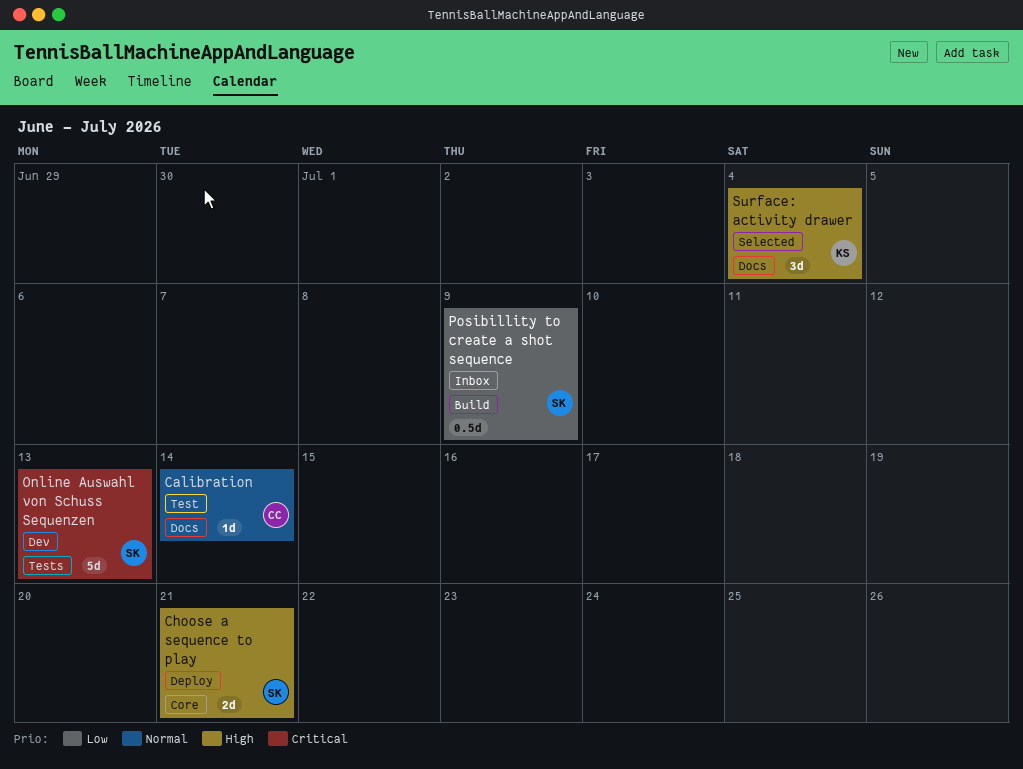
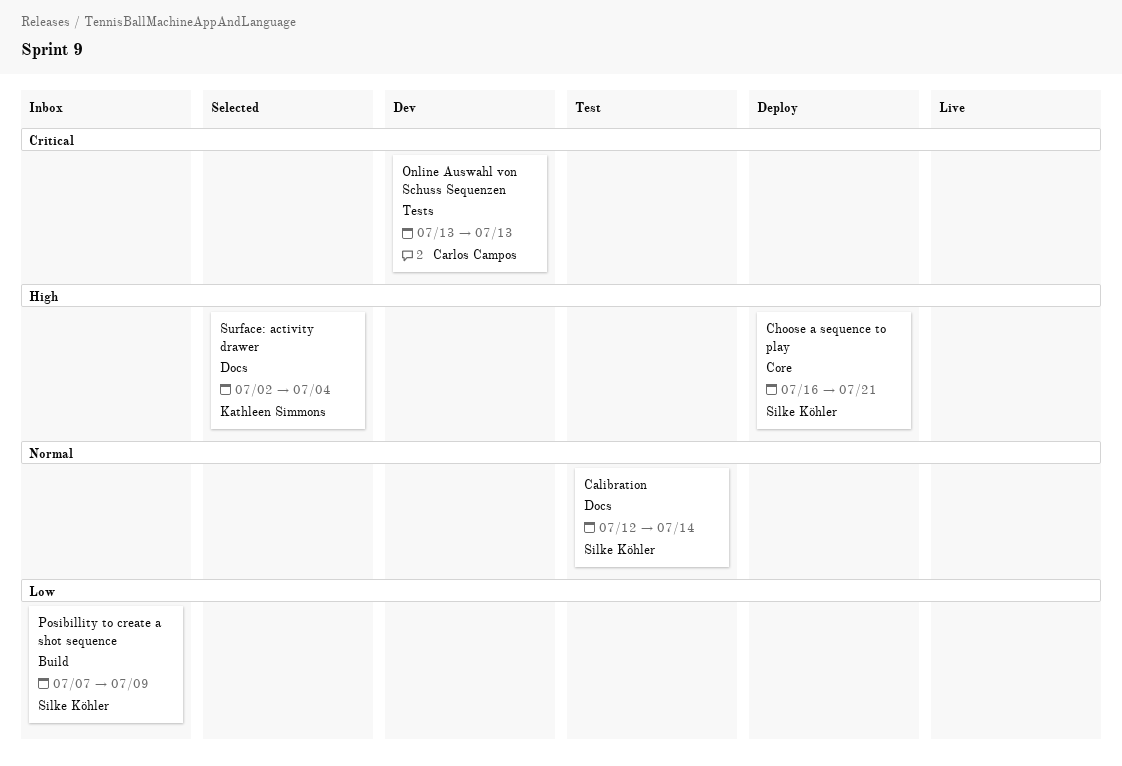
Calibration, owner: Carlos Campos -> Silke Köhler
Online Auswahl von Schuss Sequenzen, owner: Silke Köhler -> Carlos Campos

